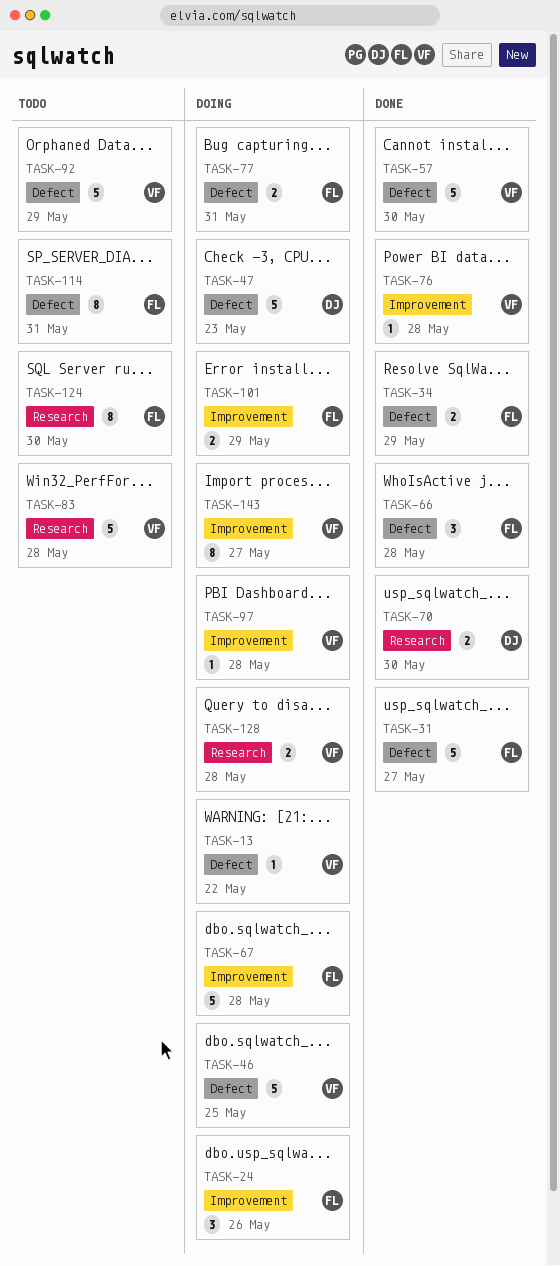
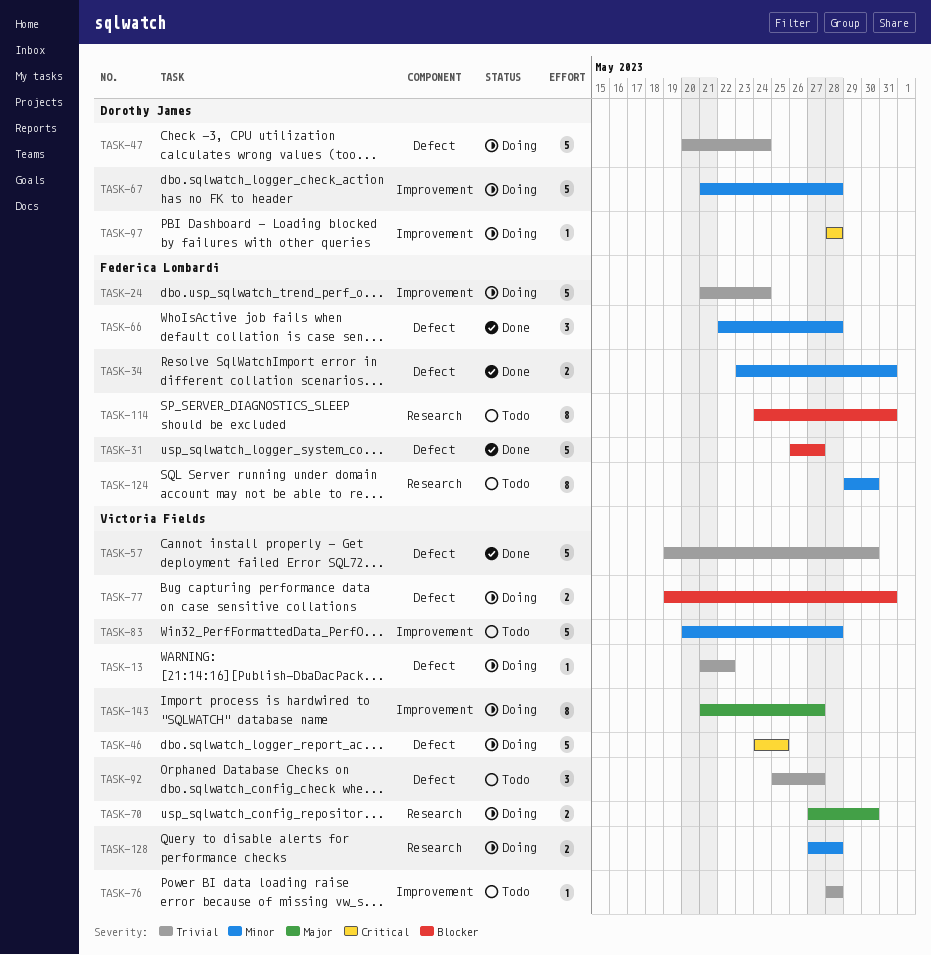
TASK-24, estimate: 3 -> 5
TASK-24, due: May 26 -> May 24
TASK-34, due: May 29 -> May 31
TASK-47, due: May 23 -> May 24
TASK-67, owner: Federica Lombardi -> Dorothy James
TASK-70, status: Done -> Doing
TASK-70, owner: Dorothy James -> Victoria Fields
TASK-76, status: Done -> Todo
TASK-77, owner: Federica Lombardi -> Victoria Fields
TASK-83, label: Research -> Improvement
TASK-92, estimate: 5 -> 3
TASK-92, due: May 29 -> May 27
TASK-97, owner: Victoria Fields -> Dorothy James
TASK-101: present -> none
TASK-114, label: Defect -> Research

